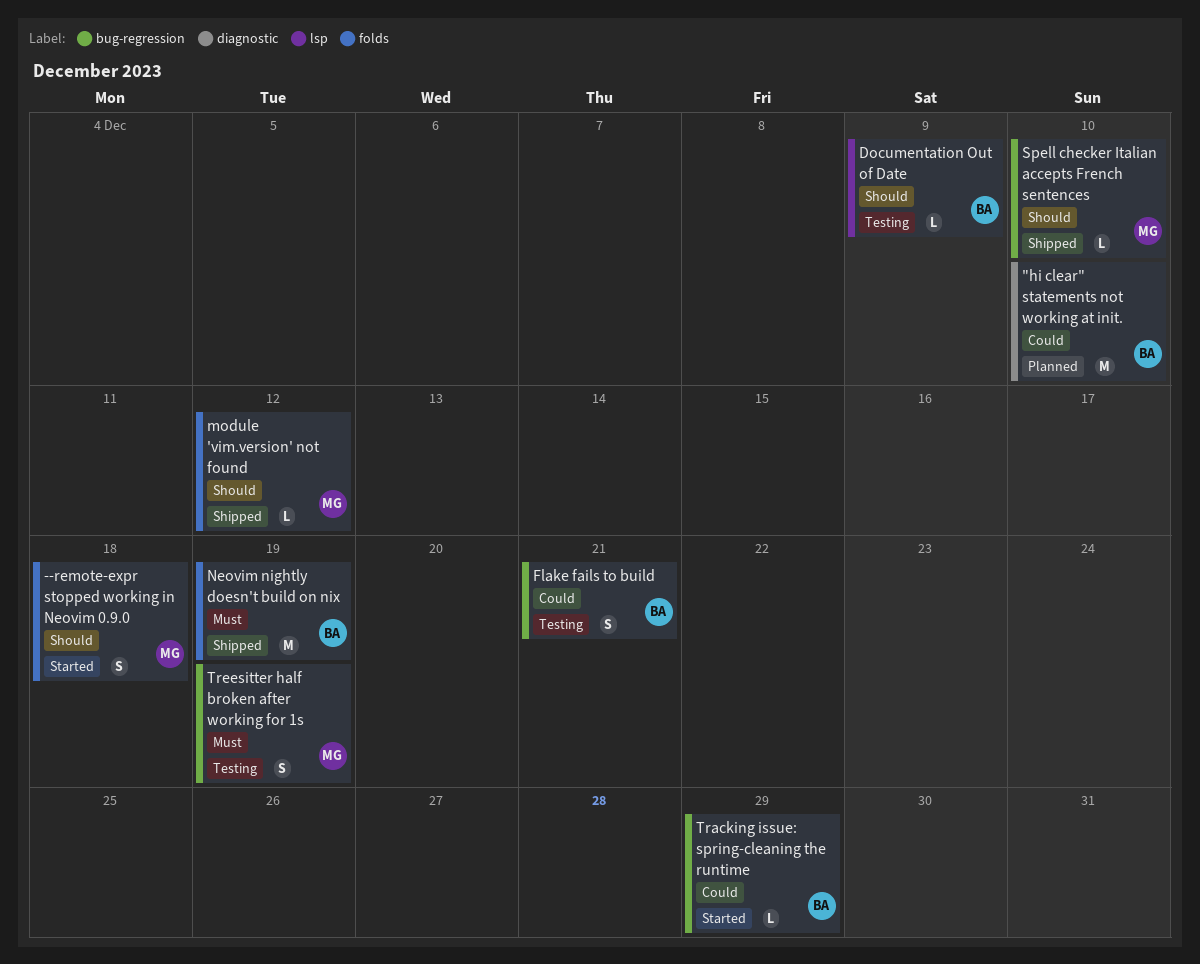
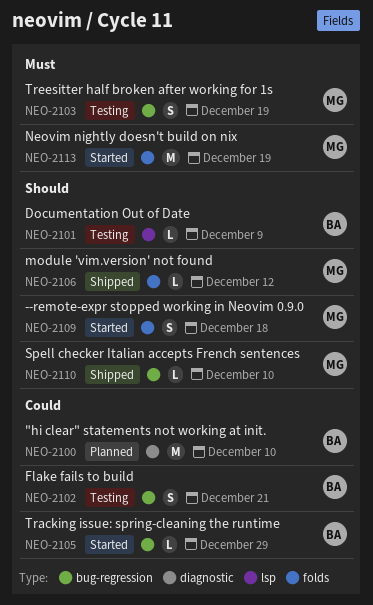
Neovim nightly doesn't build on nix, status: Shipped -> Started
Neovim nightly doesn't build on nix, owner: BA -> MG

